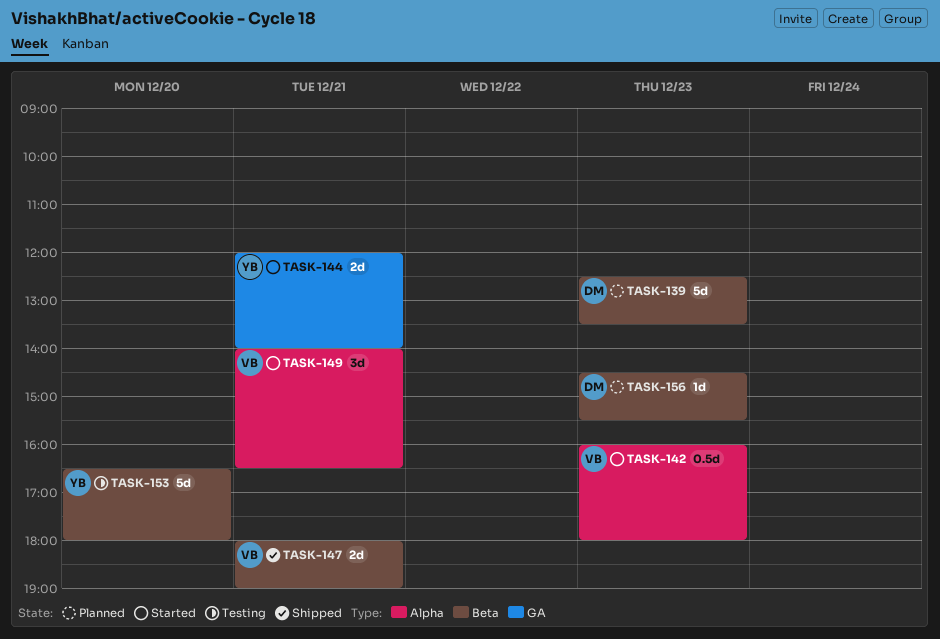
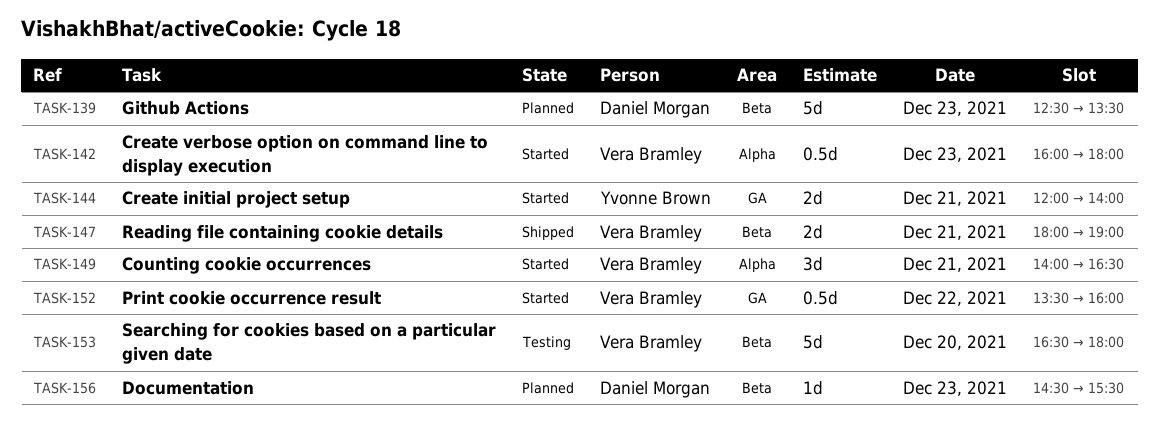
TASK-152: none -> present
TASK-153, owner: Yvonne Brown -> Vera Bramley

